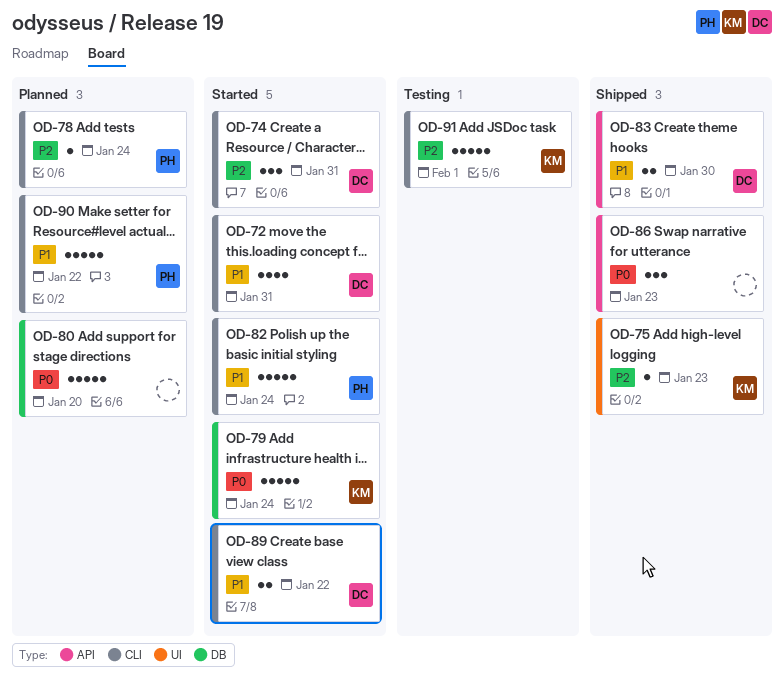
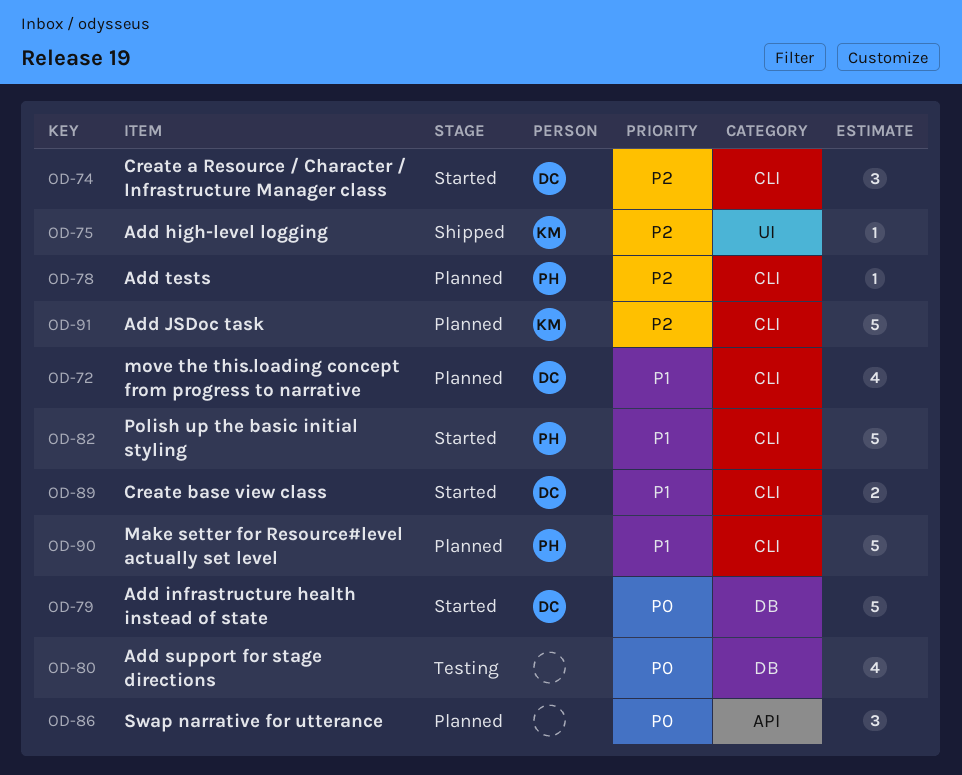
OD-72, status: Started -> Planned
OD-79, owner: KM -> DC
OD-80, status: Planned -> Testing
OD-80, estimate: 5 -> 4
OD-83: present -> none
OD-86, status: Shipped -> Planned
OD-91, status: Testing -> Planned

